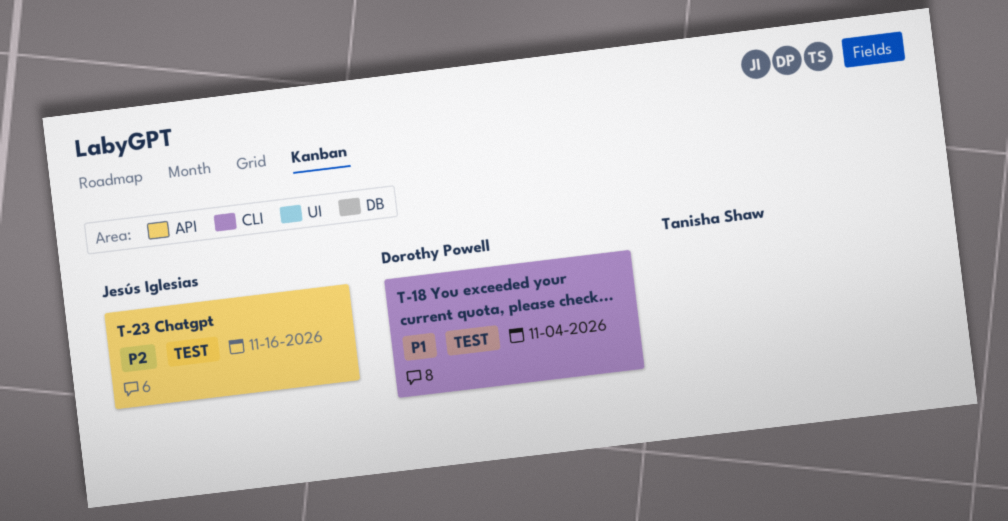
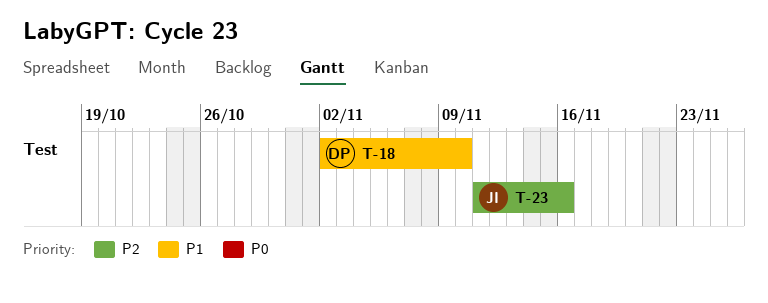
T-18, due: Nov 4 -> Nov 10

